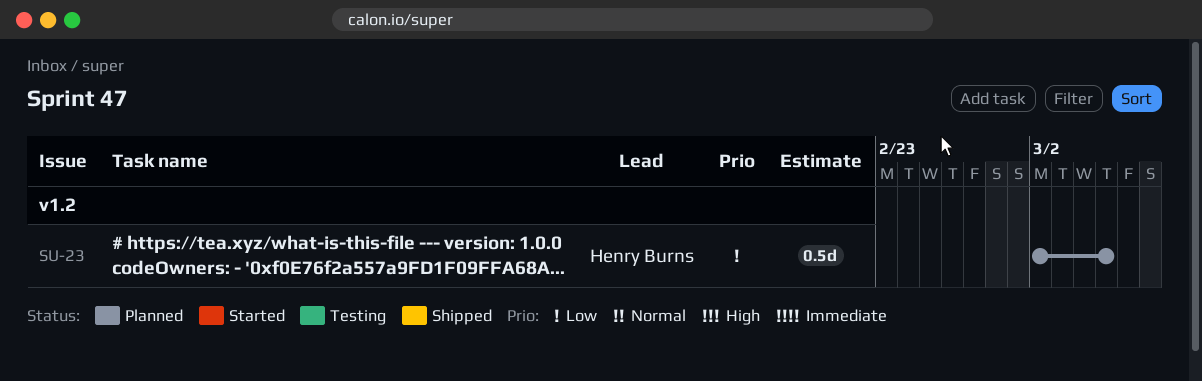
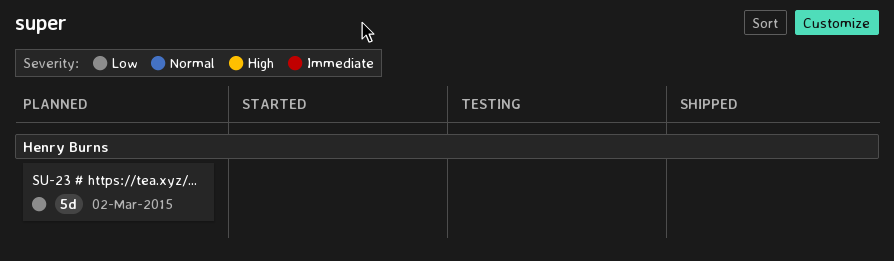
SU-23, estimate: 0.5d -> 5d
SU-23, due: Mar 5 -> Mar 2

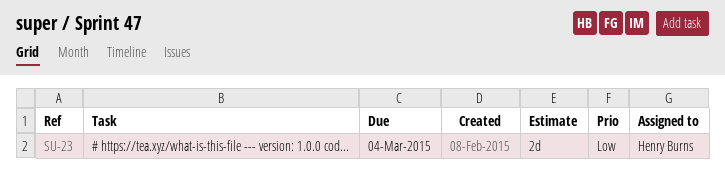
SU-23, estimate: 5d -> 2d
SU-23, due: Mar 2 -> Mar 4

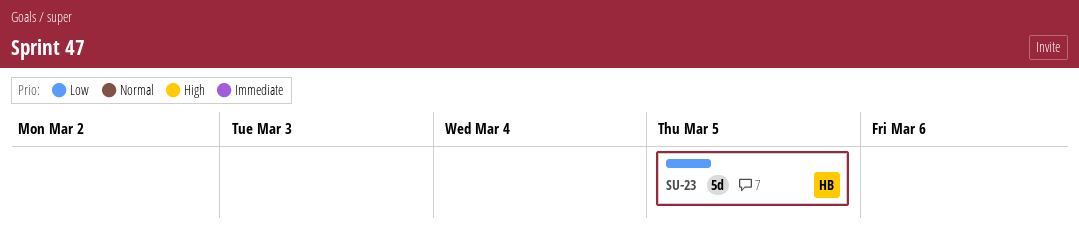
SU-23, estimate: 2d -> 5d
SU-23, due: Mar 4 -> Mar 5

